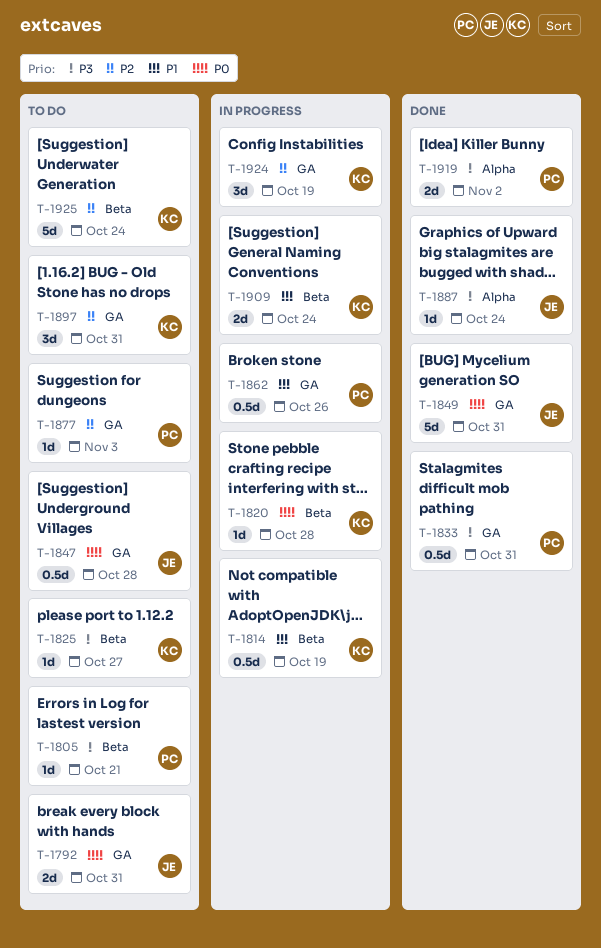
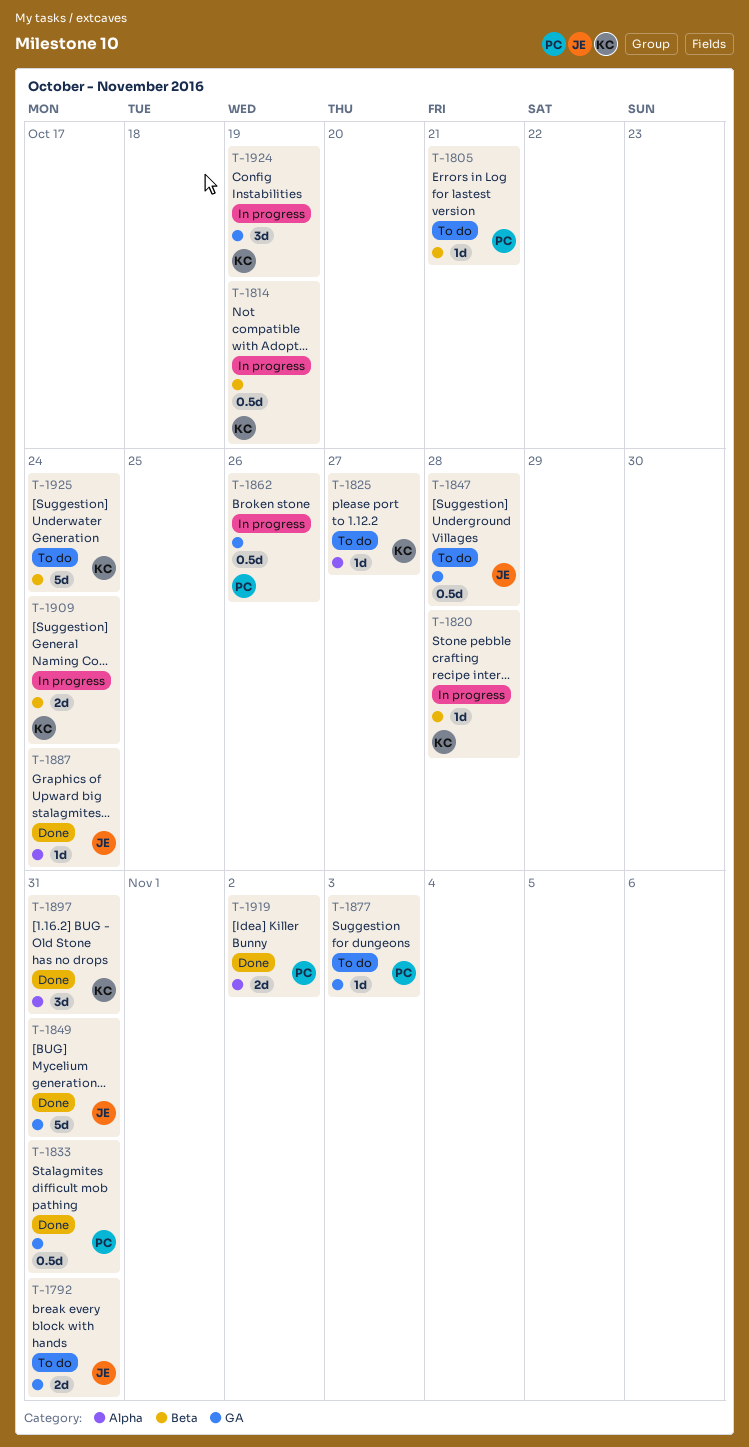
T-1825, label: Beta -> Alpha
T-1897, status: To do -> Done
T-1897, label: GA -> Alpha

